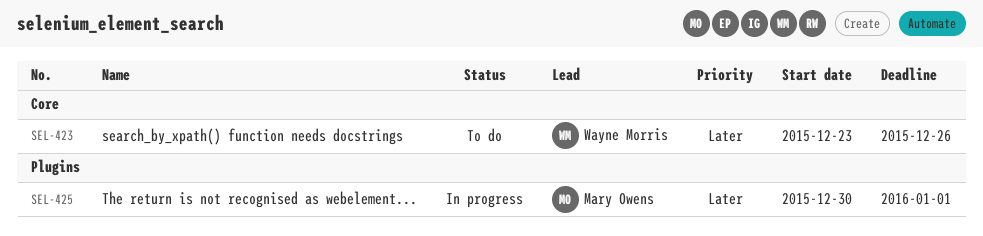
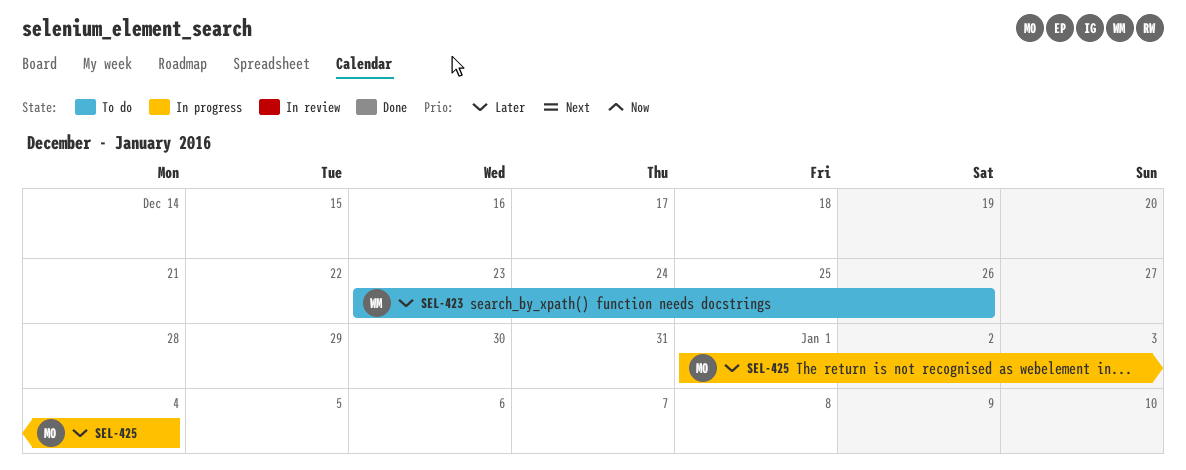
SEL-425, start: Dec 30 -> Jan 1
SEL-425, due: Jan 1 -> Jan 4

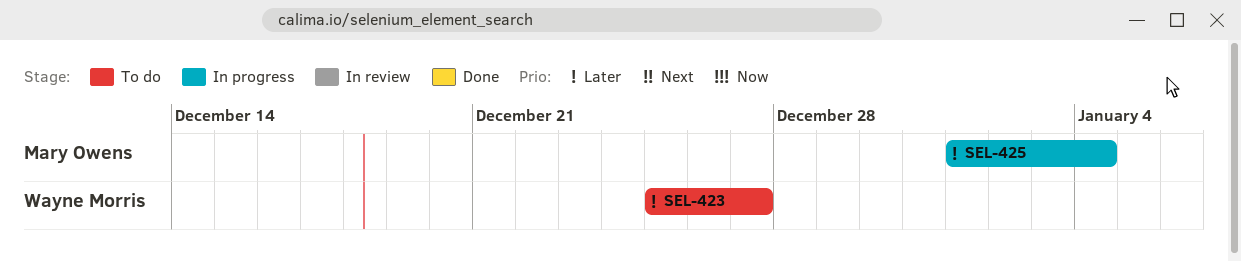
SEL-423, start: Dec 23 -> Dec 25
SEL-423, due: Dec 26 -> Dec 27

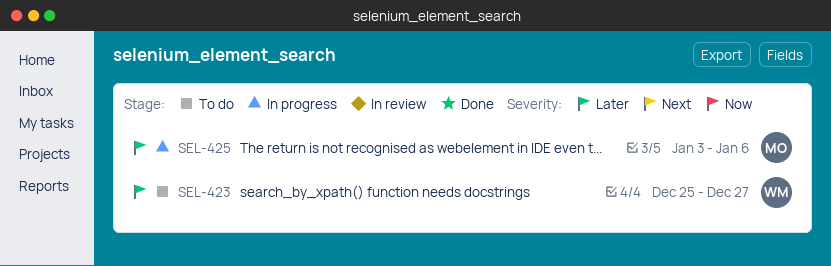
SEL-425, start: Jan 1 -> Jan 3
SEL-425, due: Jan 4 -> Jan 6

